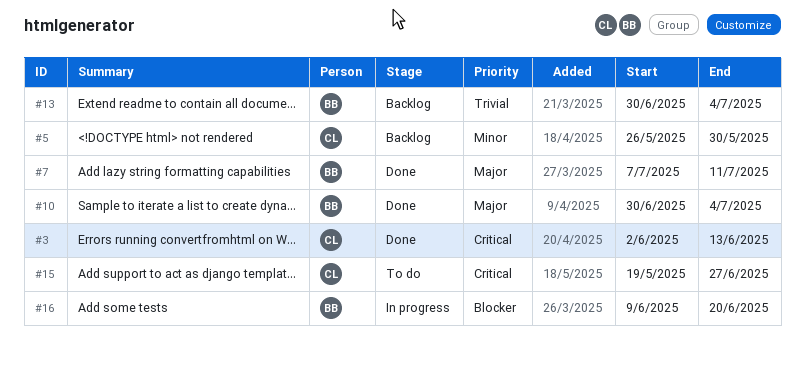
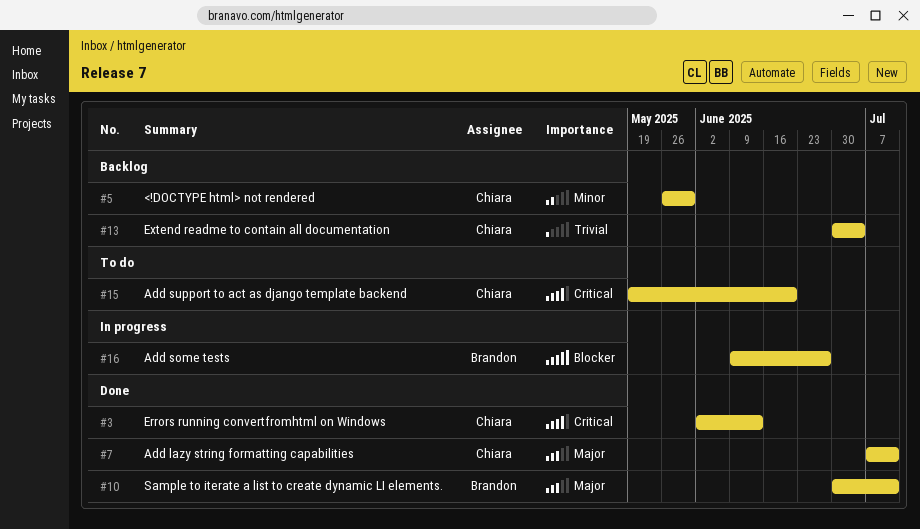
#7, owner: Brandon -> Chiara
#10, due: Jul 4 -> Jul 11
#13, owner: Brandon -> Chiara
#15, due: Jun 27 -> Jun 20
#16, due: Jun 20 -> Jun 27

